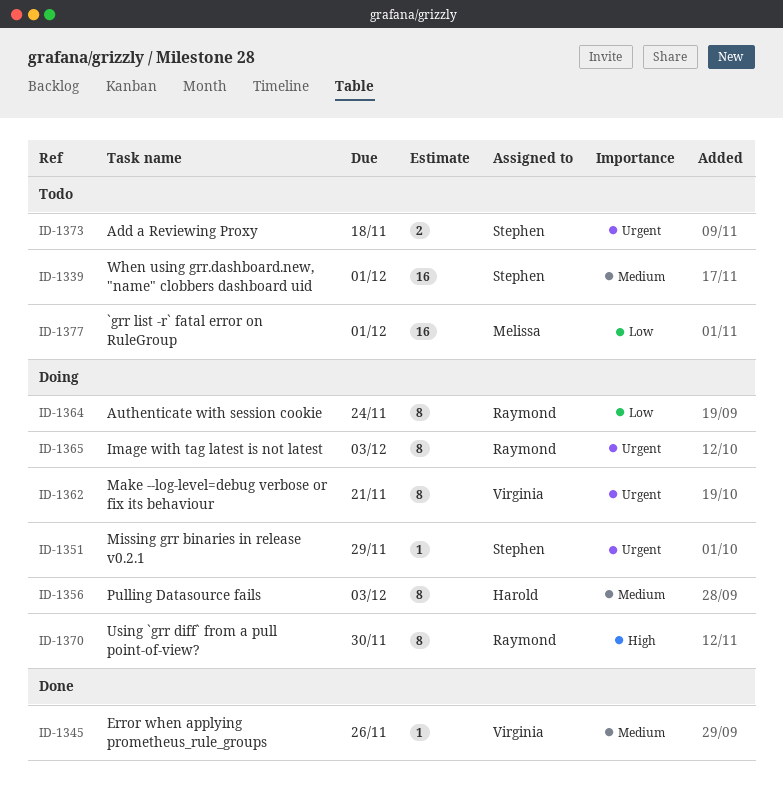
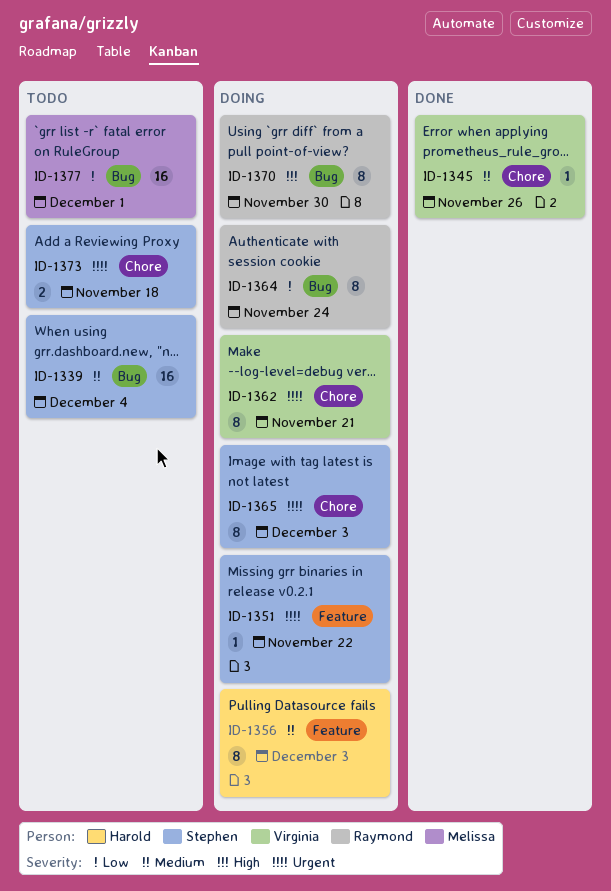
ID-1339, due: Dec 1 -> Dec 4
ID-1351, due: Nov 29 -> Nov 22
ID-1365, owner: Raymond -> Stephen

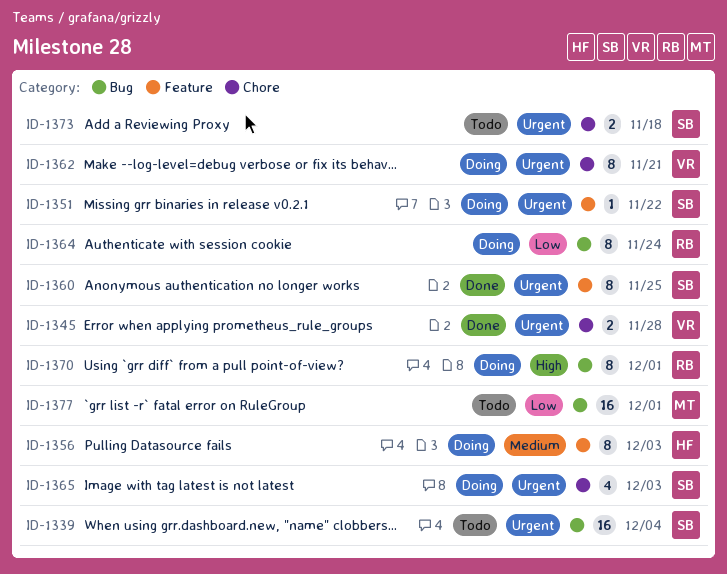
ID-1339, priority: Medium -> Urgent
ID-1345, priority: Medium -> Urgent
ID-1345, estimate: 1 -> 2
ID-1345, due: Nov 26 -> Nov 28
ID-1360: none -> present
ID-1365, estimate: 8 -> 4
ID-1370, due: Nov 30 -> Dec 1

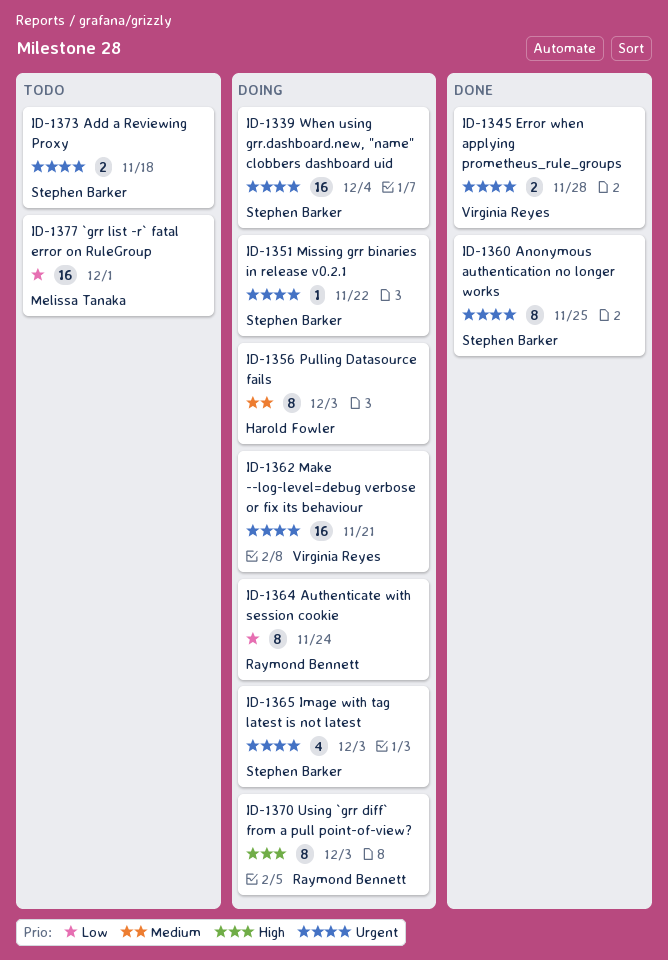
ID-1339, status: Todo -> Doing
ID-1362, estimate: 8 -> 16
ID-1370, due: Dec 1 -> Dec 3

